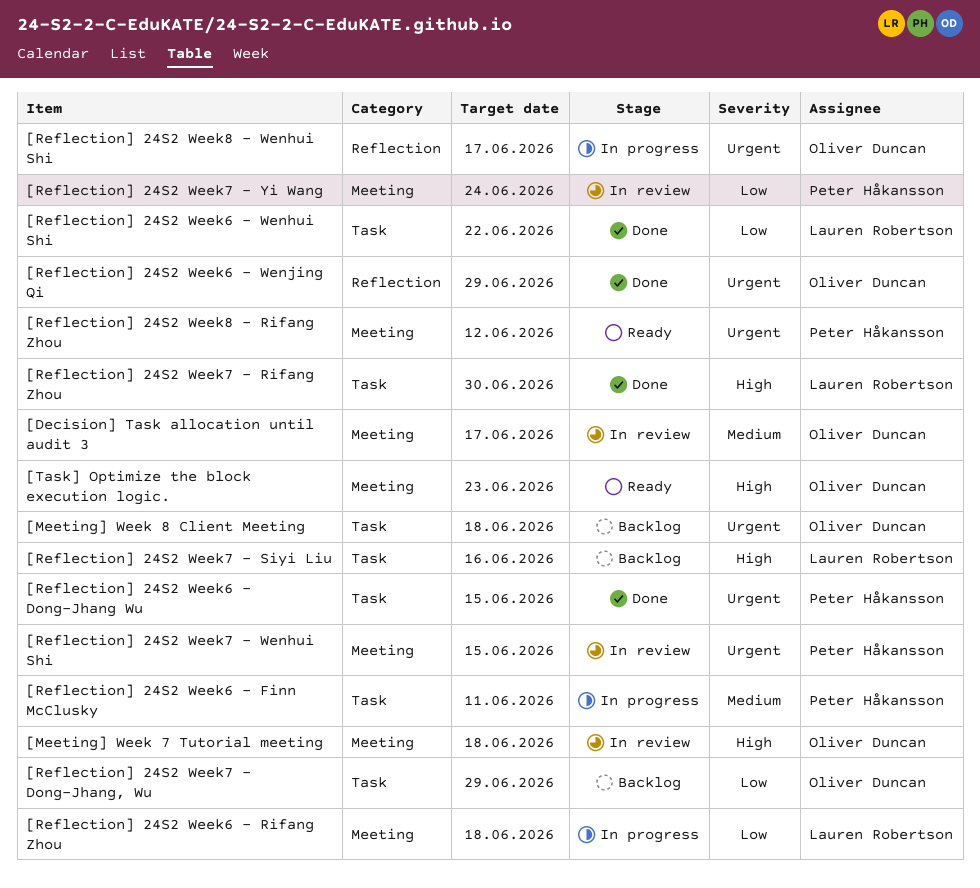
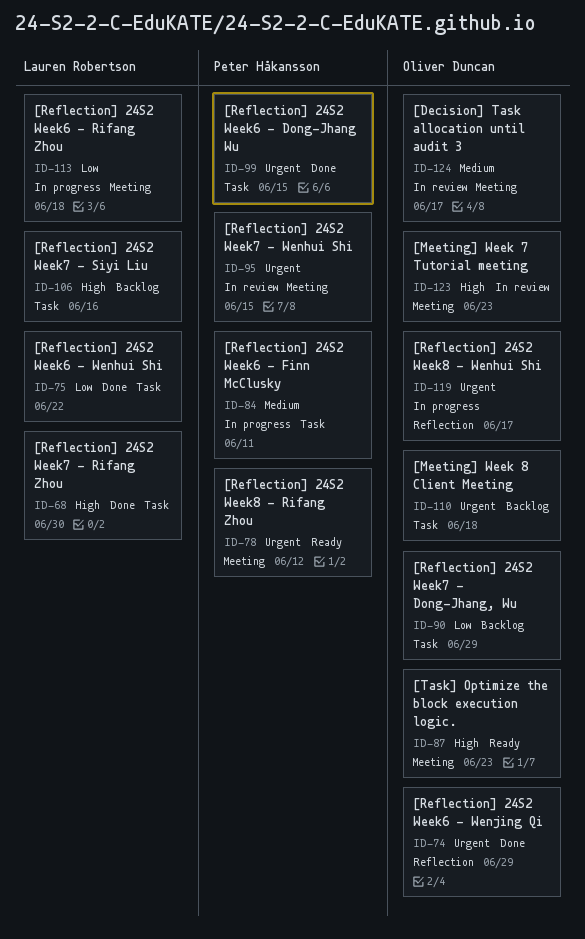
[Meeting] Week 7 Tutorial meeting, due: Jun 18 -> Jun 23
[Reflection] 24S2 Week7 - Yi Wang: present -> none

